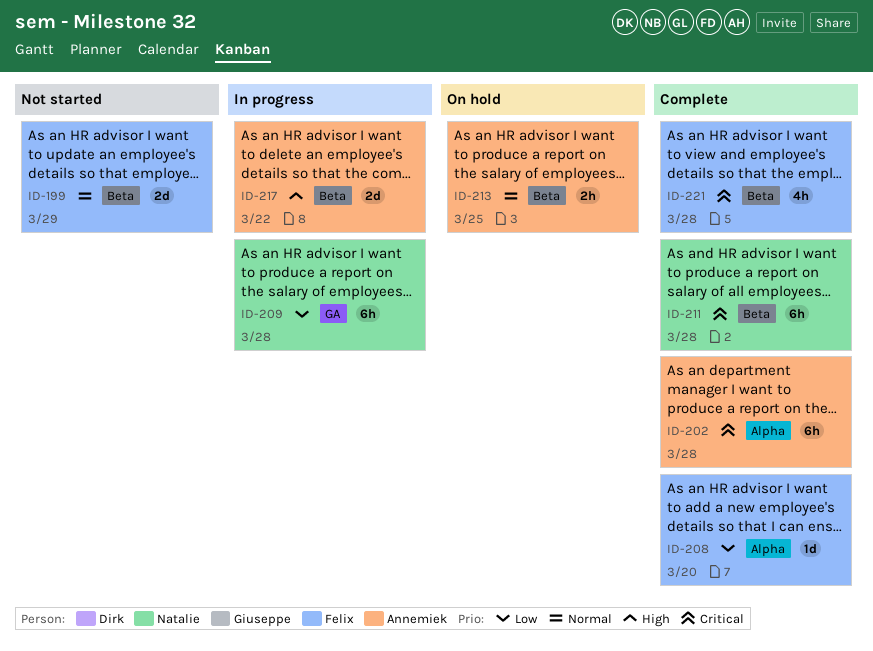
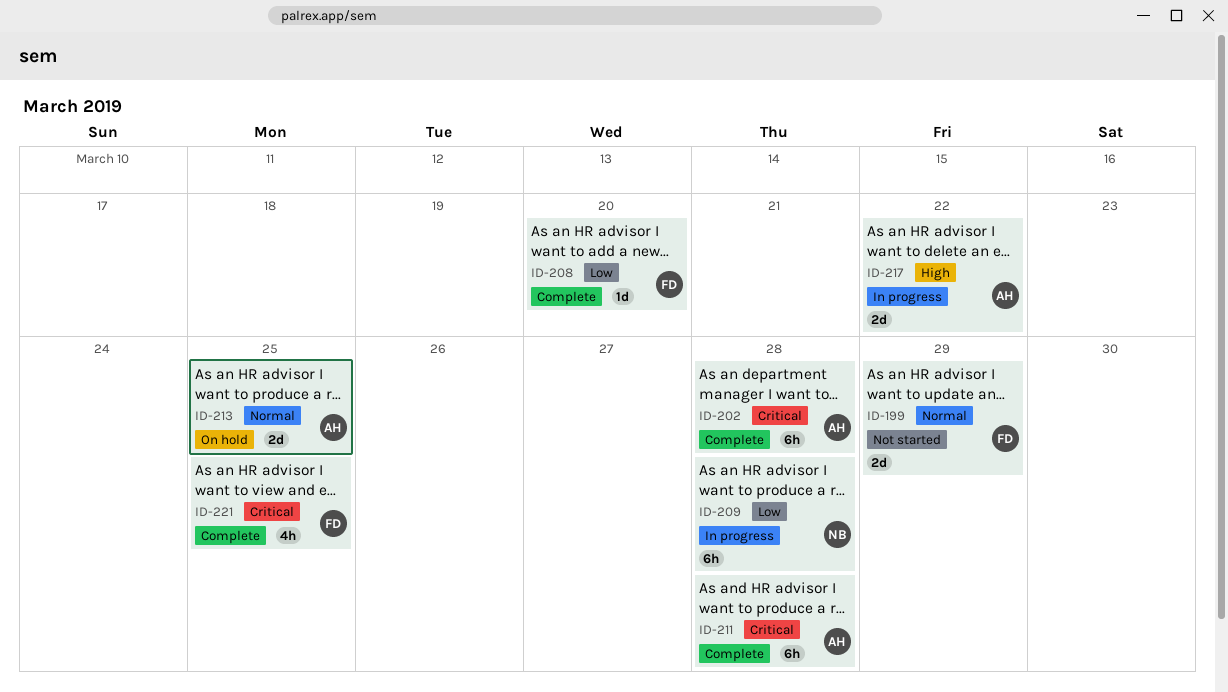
ID-211, owner: Natalie -> Annemiek
ID-213, estimate: 2h -> 2d
ID-221, due: Mar 28 -> Mar 25

